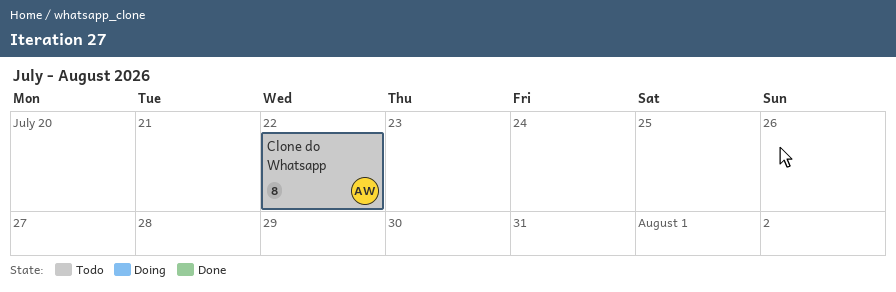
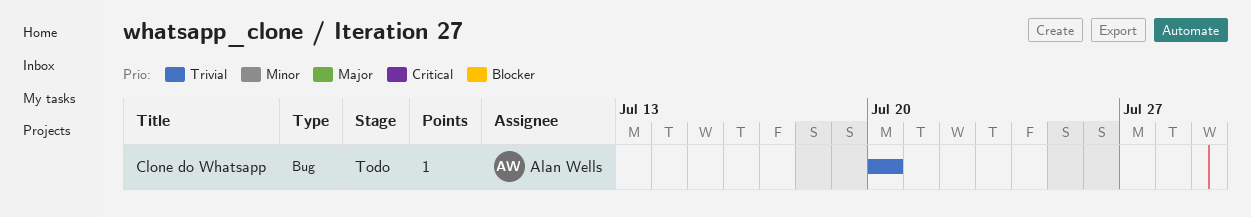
Clone do Whatsapp, estimate: 8 -> 1
Clone do Whatsapp, due: Jul 22 -> Jul 20

